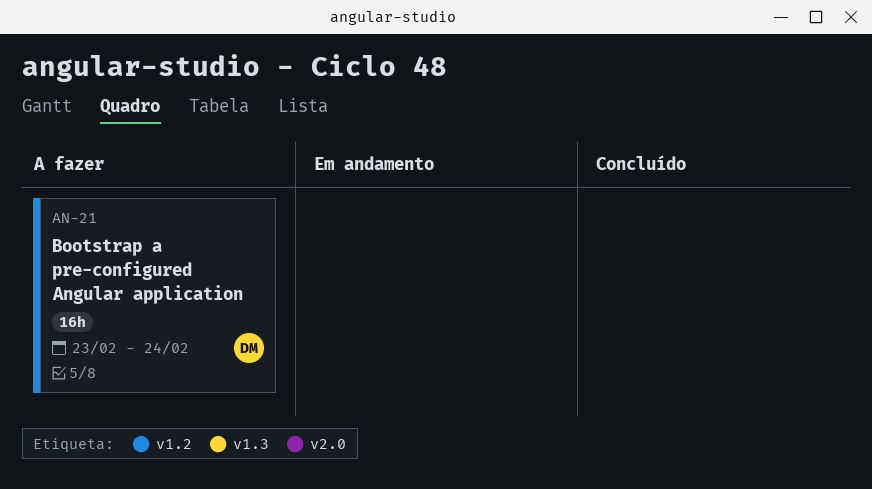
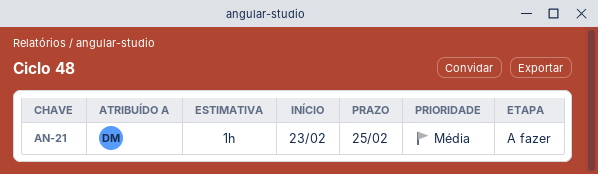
AN-21, estimate: 16h -> 1h
AN-21, due: Feb 24 -> Feb 25

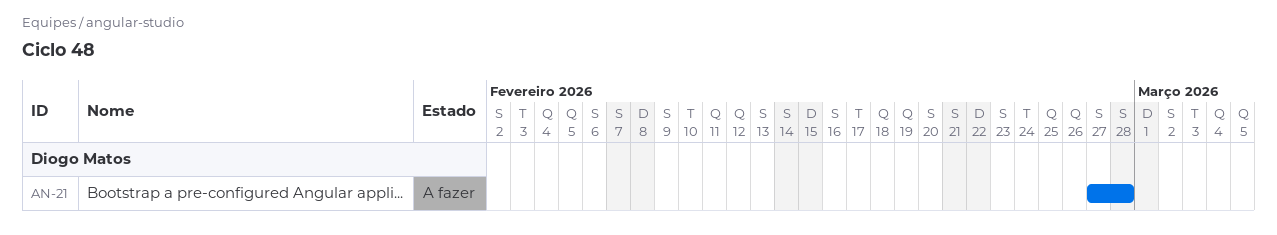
AN-21, start: Feb 23 -> Feb 27
AN-21, due: Feb 25 -> Feb 28

